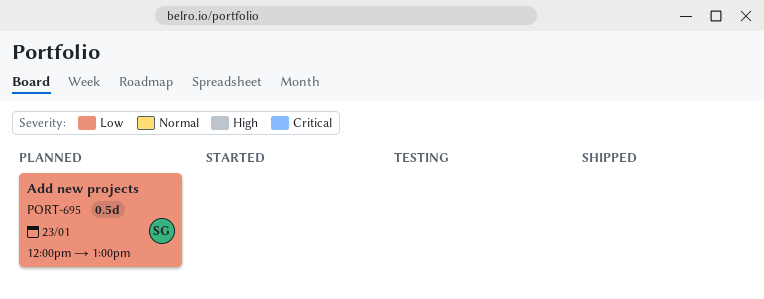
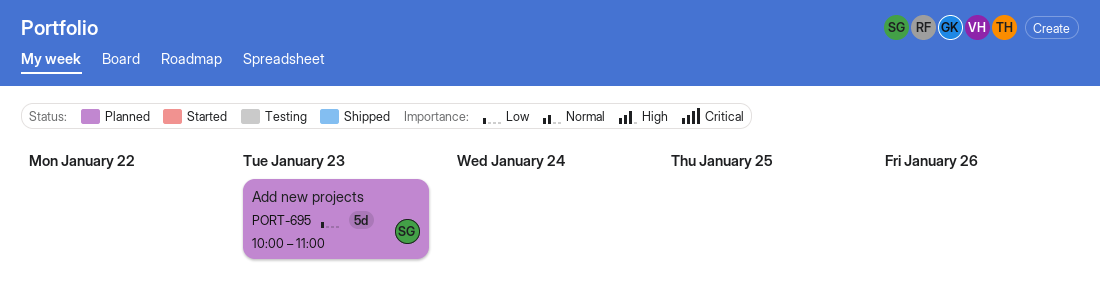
PORT-695, estimate: 0.5d -> 5d
PORT-695, begins: 12:00 -> 10:00
PORT-695, ends: 13:00 -> 11:00

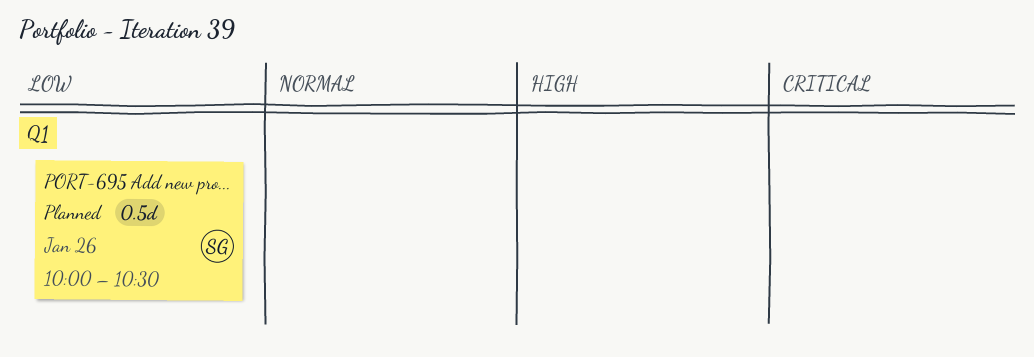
PORT-695, estimate: 5d -> 0.5d
PORT-695, day: Jan 23 -> Jan 26
PORT-695, ends: 11:00 -> 10:30

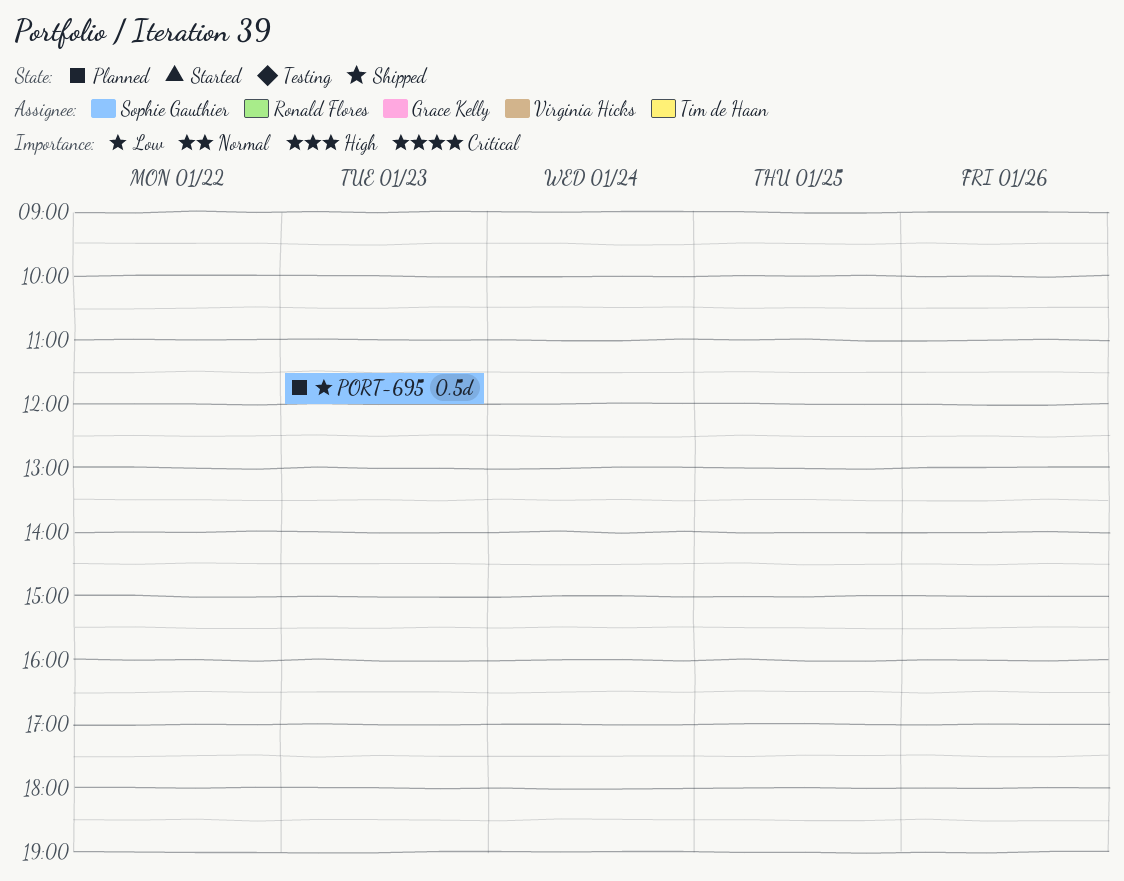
PORT-695, day: Jan 26 -> Jan 23
PORT-695, begins: 10:00 -> 11:30
PORT-695, ends: 10:30 -> 12:00

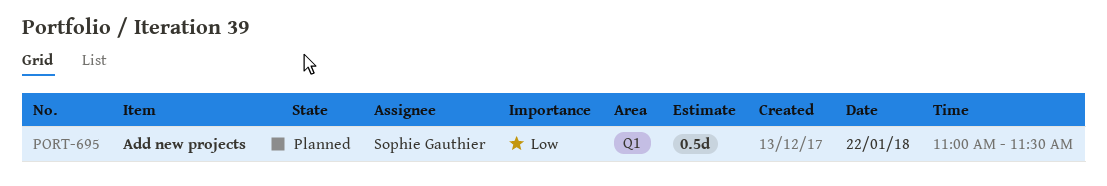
PORT-695, day: Jan 23 -> Jan 22
PORT-695, begins: 11:30 -> 11:00
PORT-695, ends: 12:00 -> 11:30

